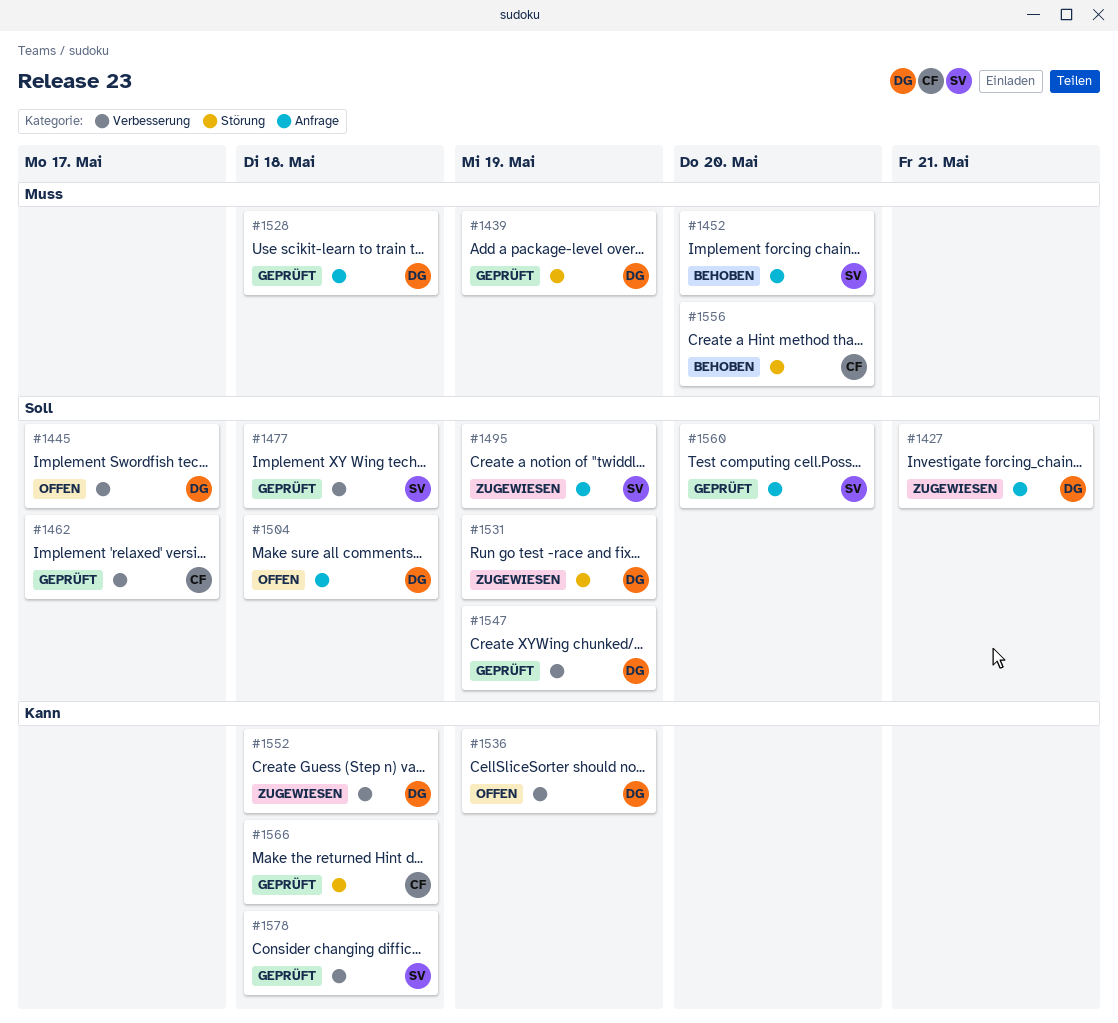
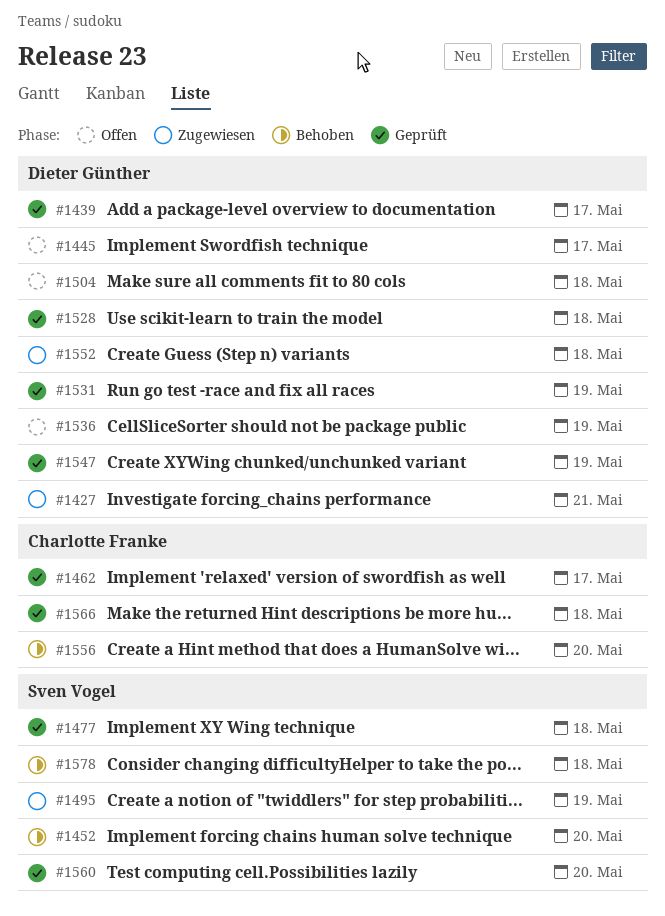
#1439, due: May 19 -> May 17
#1531, status: Zugewiesen -> Geprüft
#1578, status: Geprüft -> Behoben

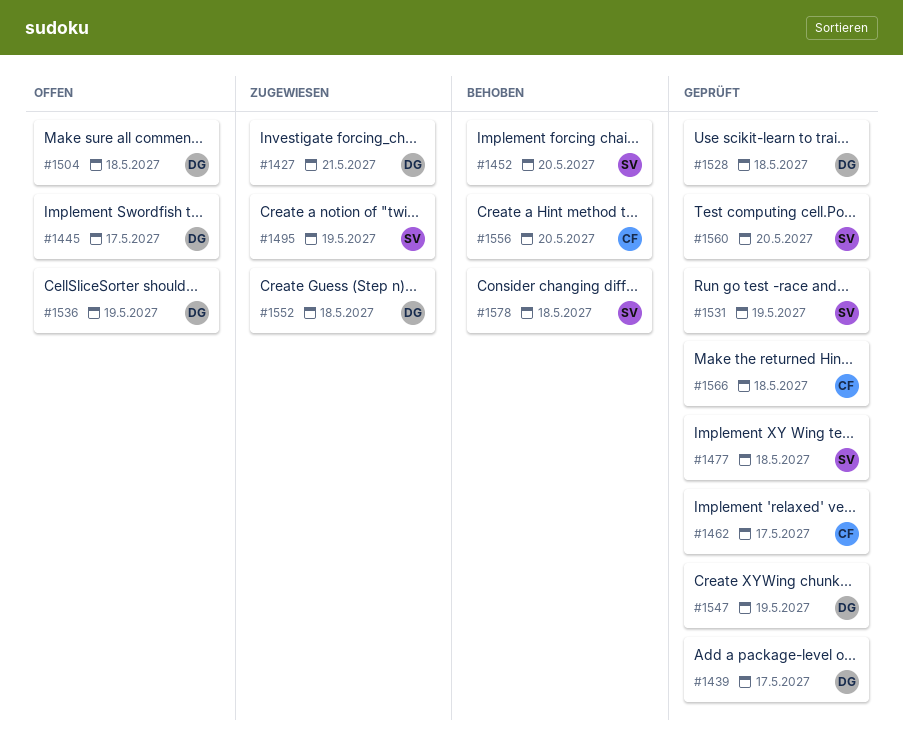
#1531, owner: Dieter Günther -> Sven Vogel

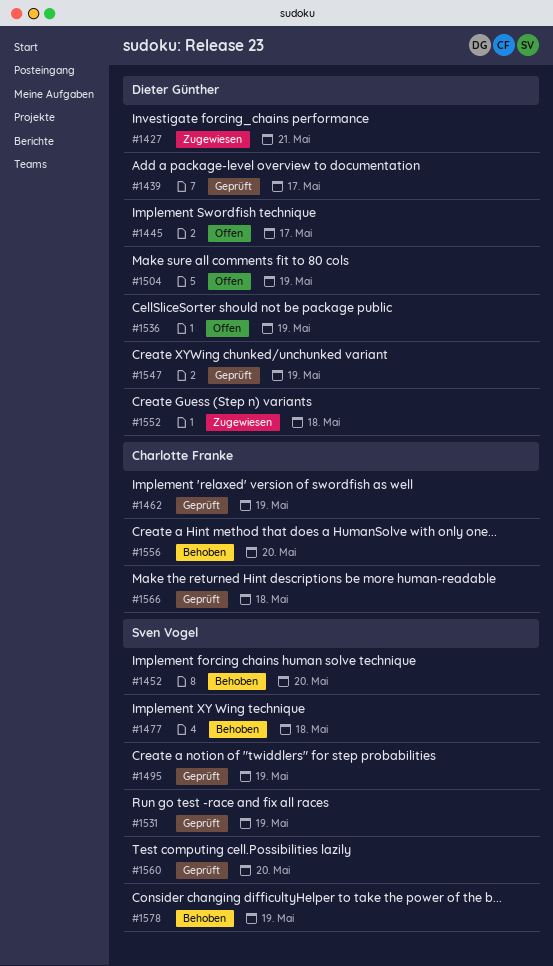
#1462, due: May 17 -> May 19
#1477, status: Geprüft -> Behoben
#1495, status: Zugewiesen -> Geprüft
#1504, due: May 18 -> May 19
#1528: present -> none
#1578, due: May 18 -> May 19

